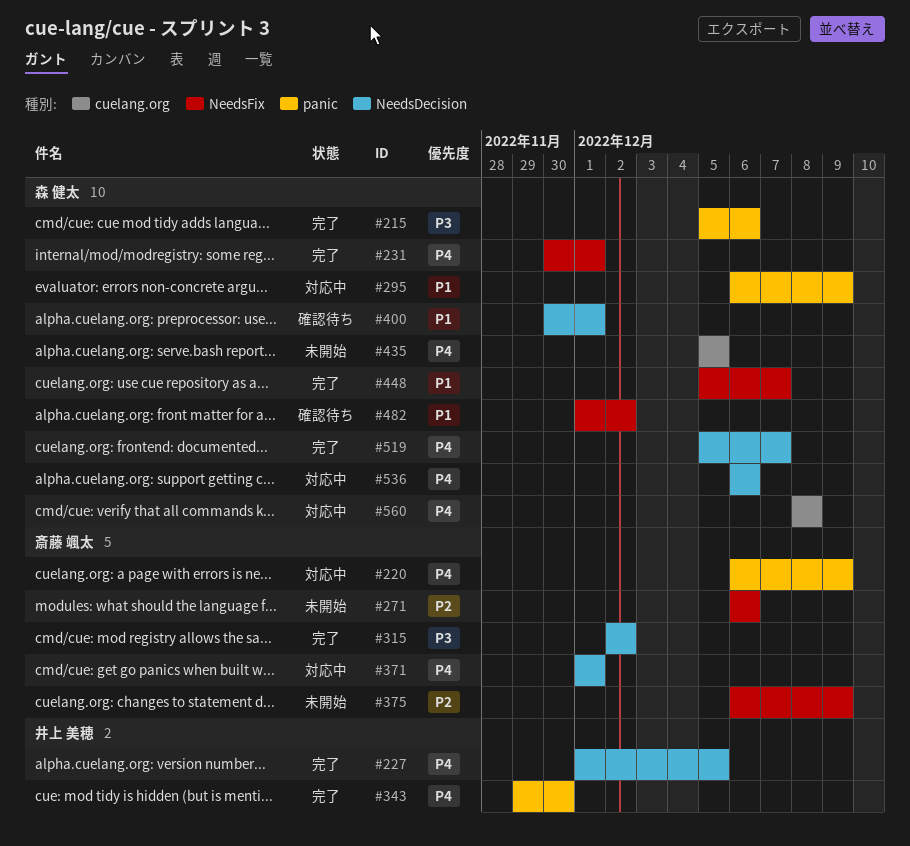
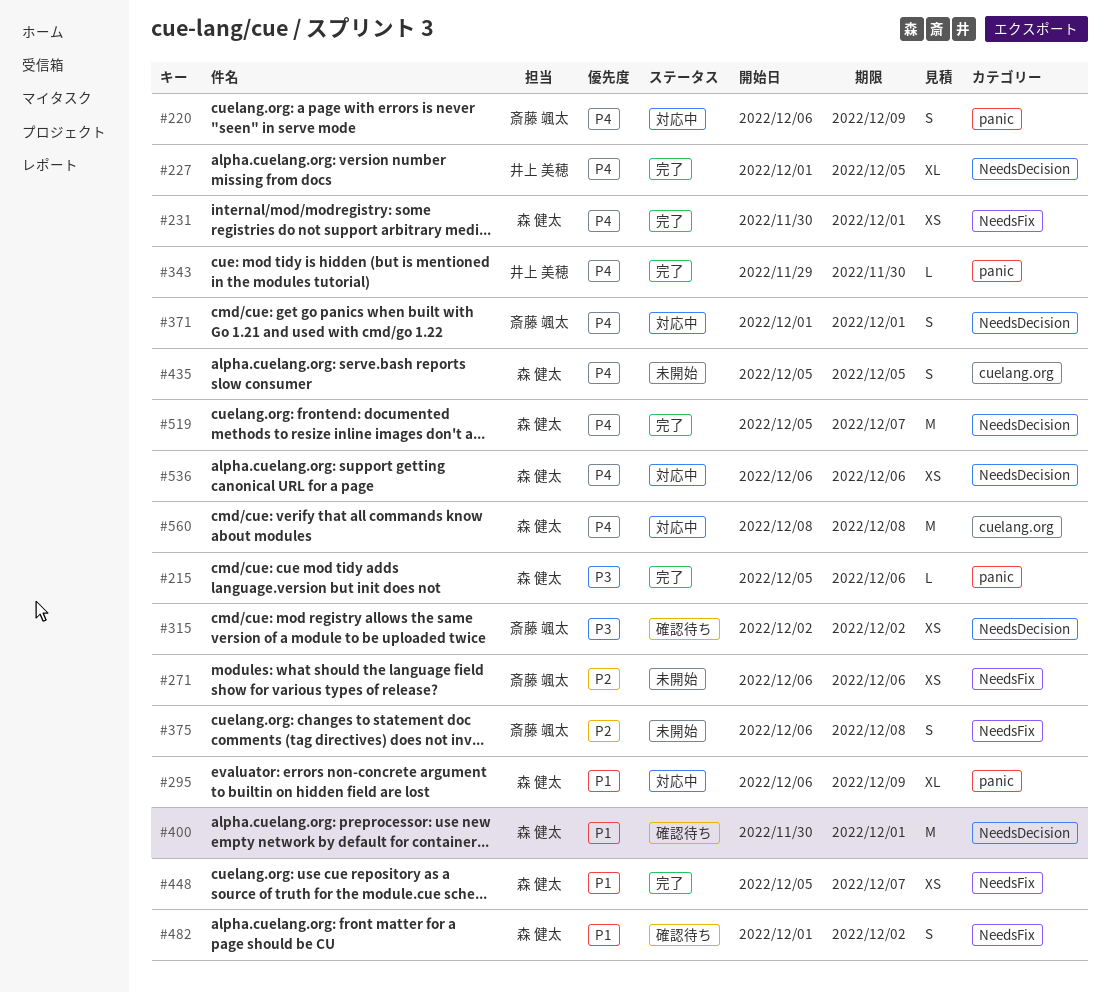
#315, status: 完了 -> 確認待ち
#375, due: Dec 9 -> Dec 8

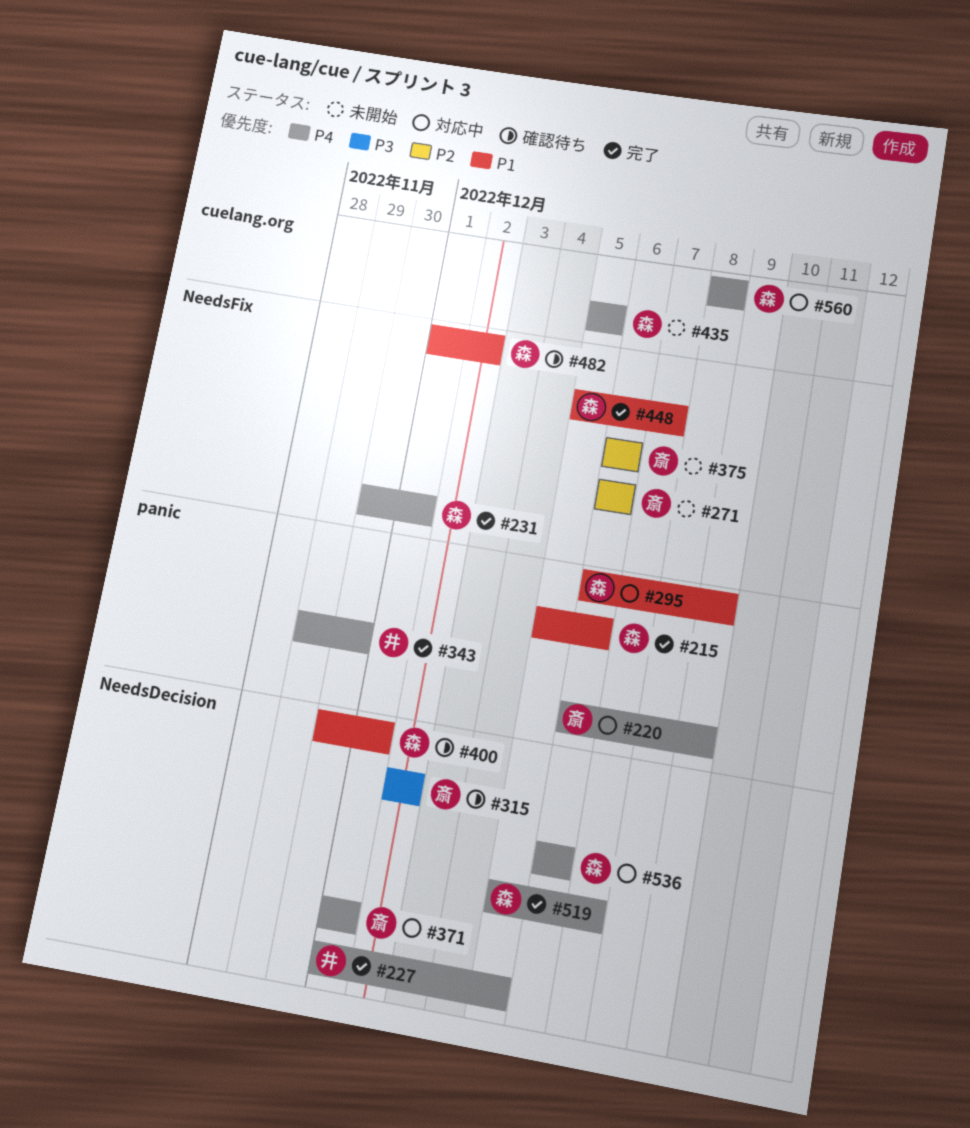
#215, priority: P3 -> P1
#375, due: Dec 8 -> Dec 6

